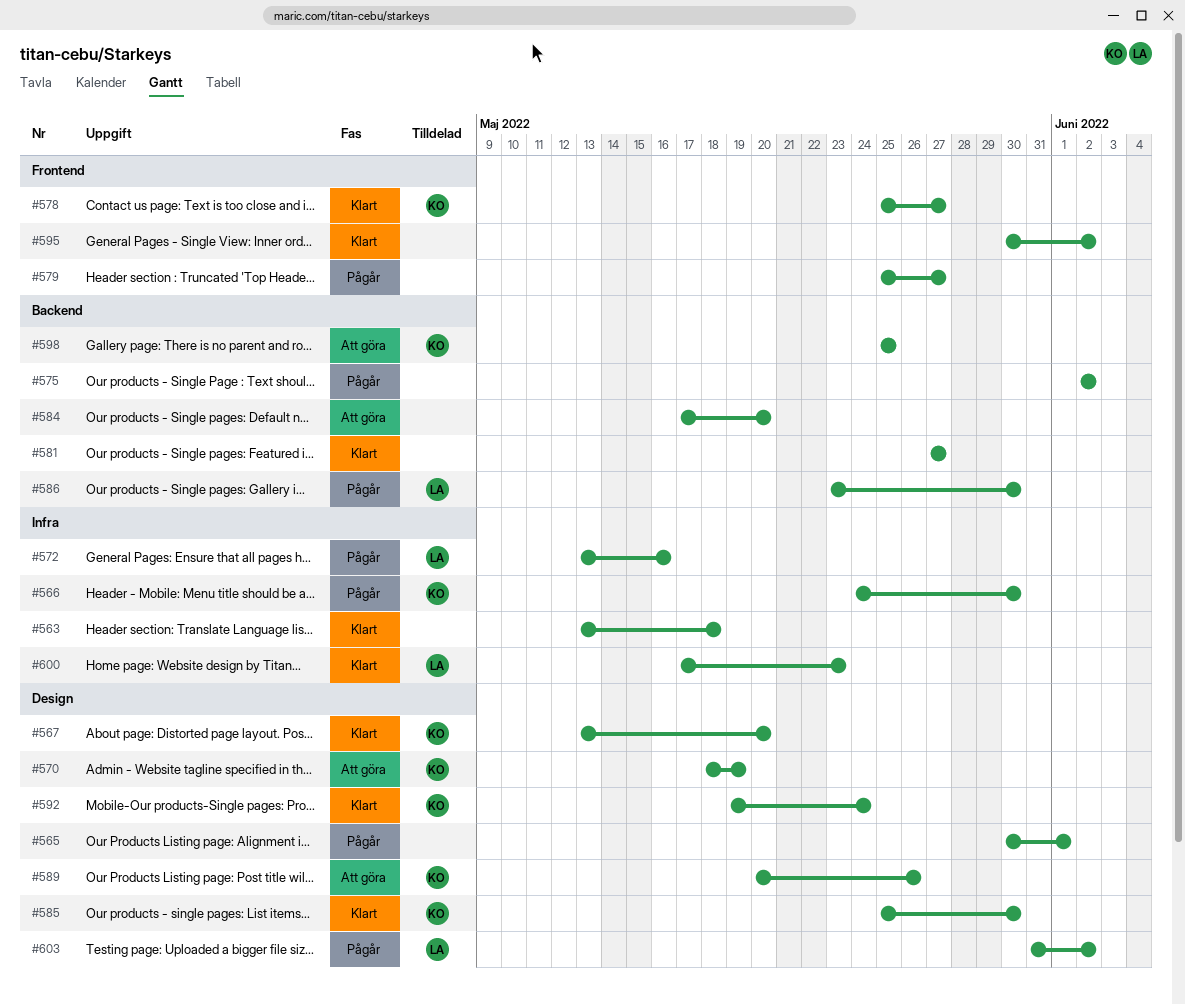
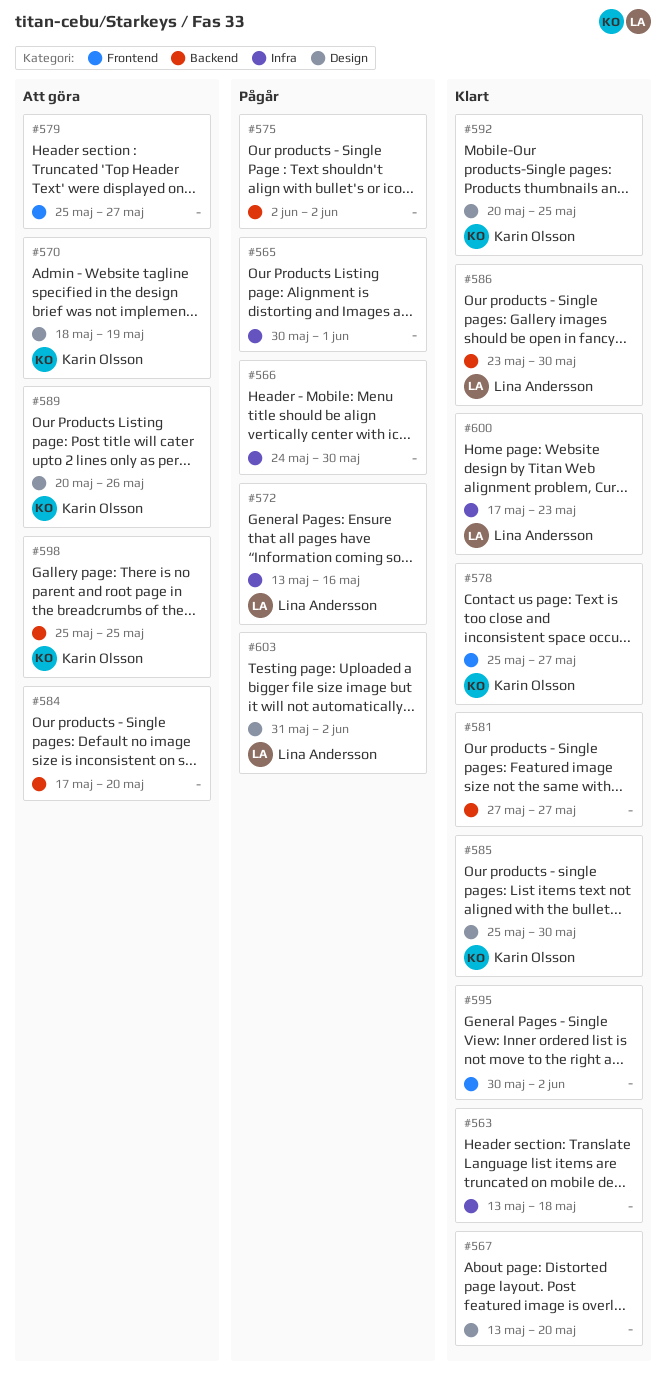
#565, label: Design -> Infra
#566, owner: Karin Olsson -> none
#567, owner: Karin Olsson -> none
#579, status: Pågår -> Att göra
#586, status: Pågår -> Klart
#592, start: May 19 -> May 20
#592, due: May 24 -> May 25

